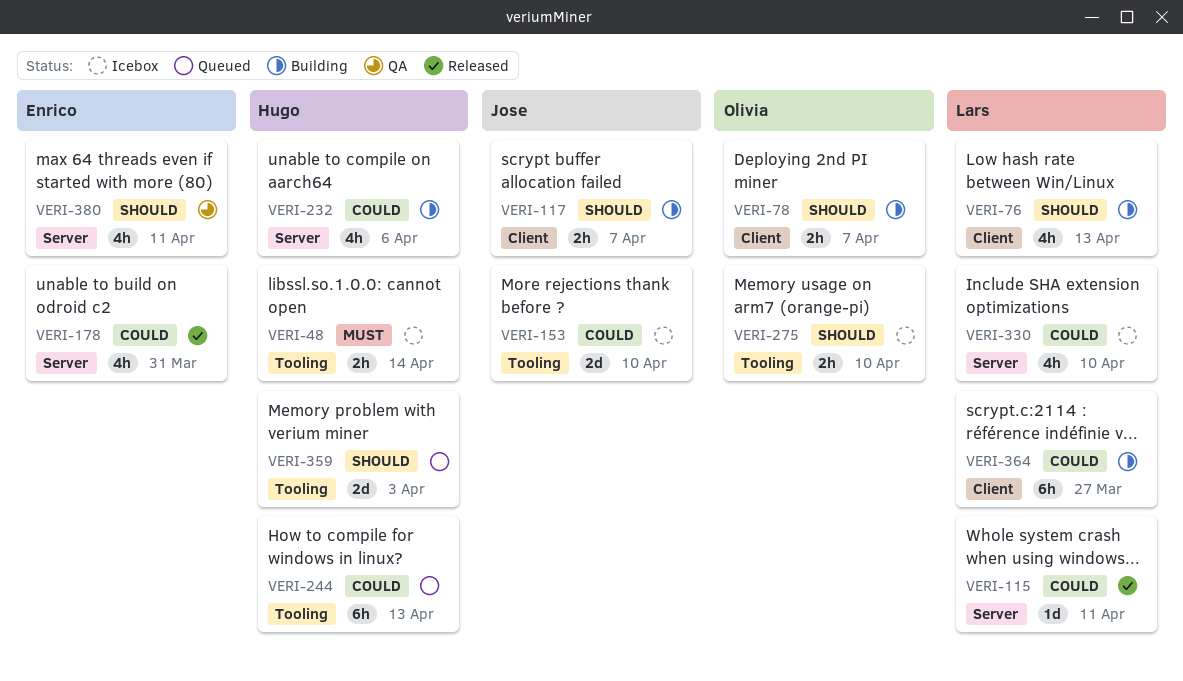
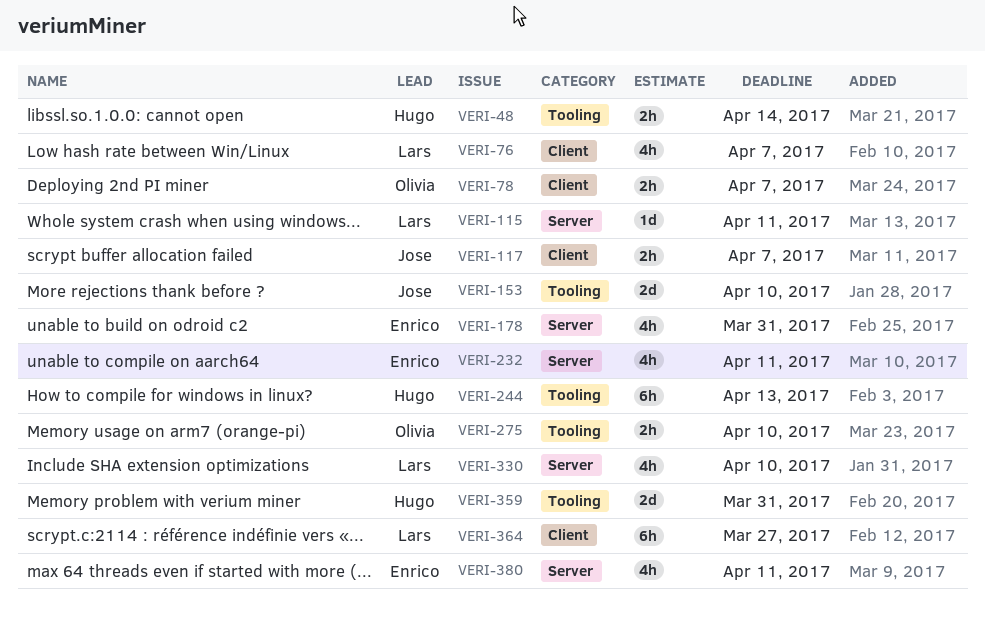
VERI-76, due: Apr 13 -> Apr 7
VERI-232, owner: Hugo -> Enrico
VERI-232, due: Apr 6 -> Apr 11
VERI-359, due: Apr 3 -> Mar 31

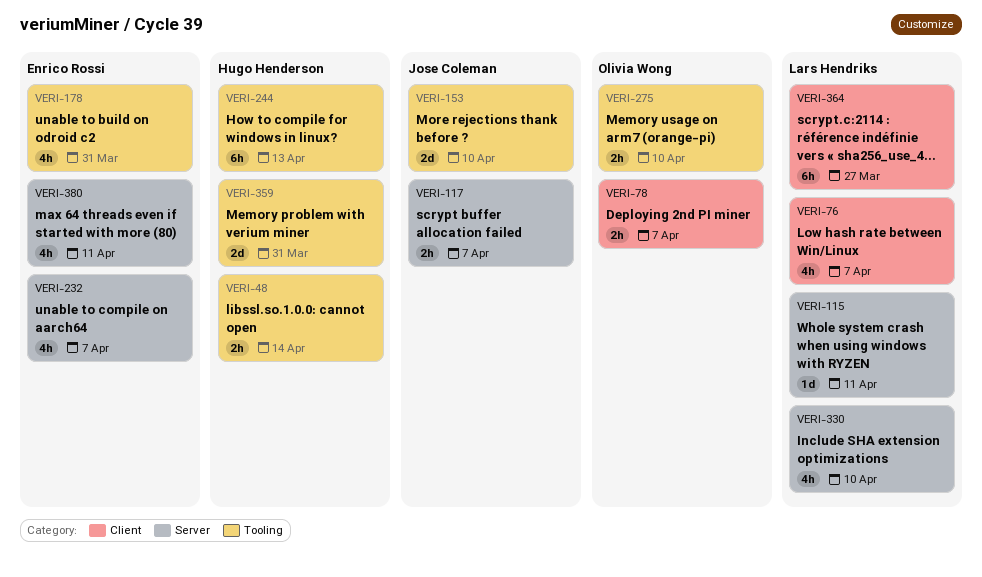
VERI-117, label: Client -> Server
VERI-178, label: Server -> Tooling
VERI-232, due: Apr 11 -> Apr 7

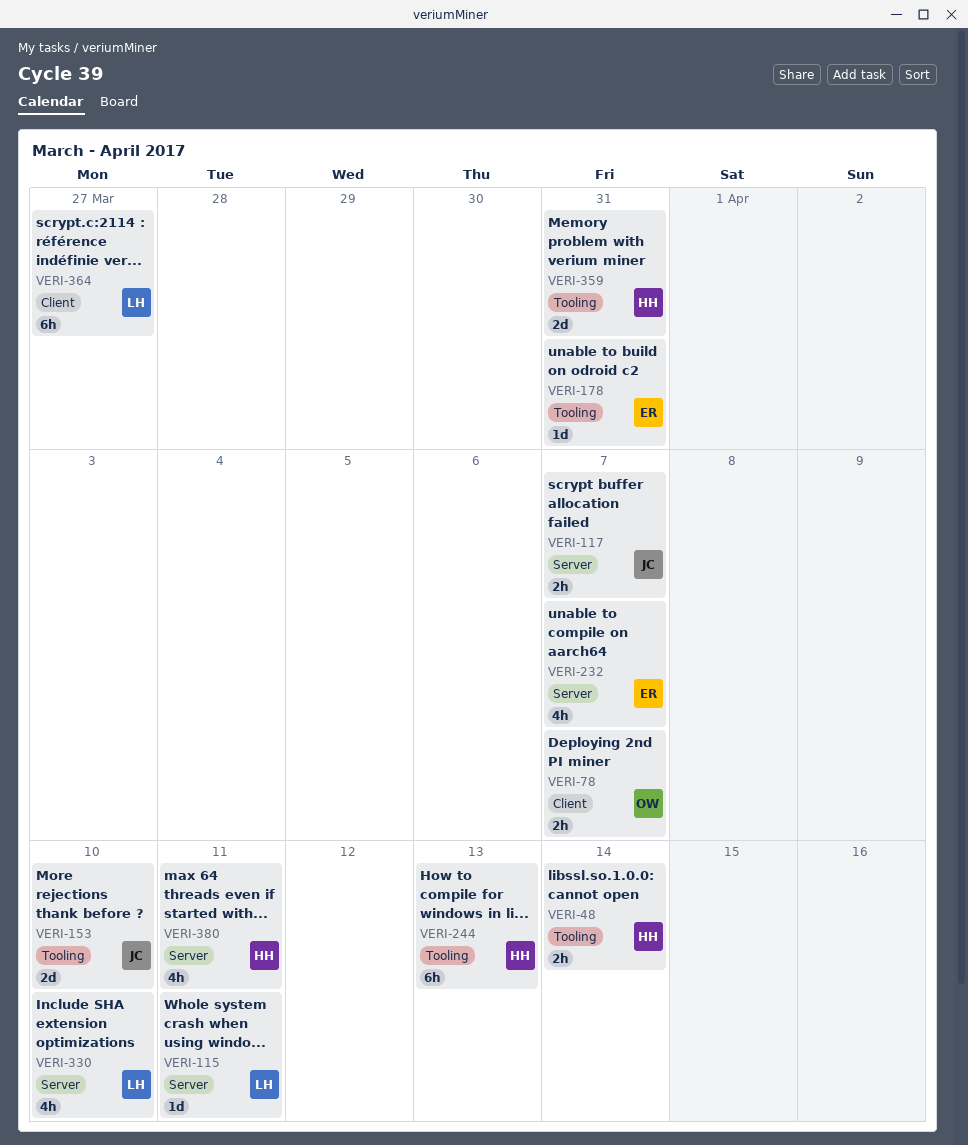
VERI-76: present -> none
VERI-178, estimate: 4h -> 1d
VERI-275: present -> none
VERI-380, owner: Enrico Rossi -> Hugo Henderson

